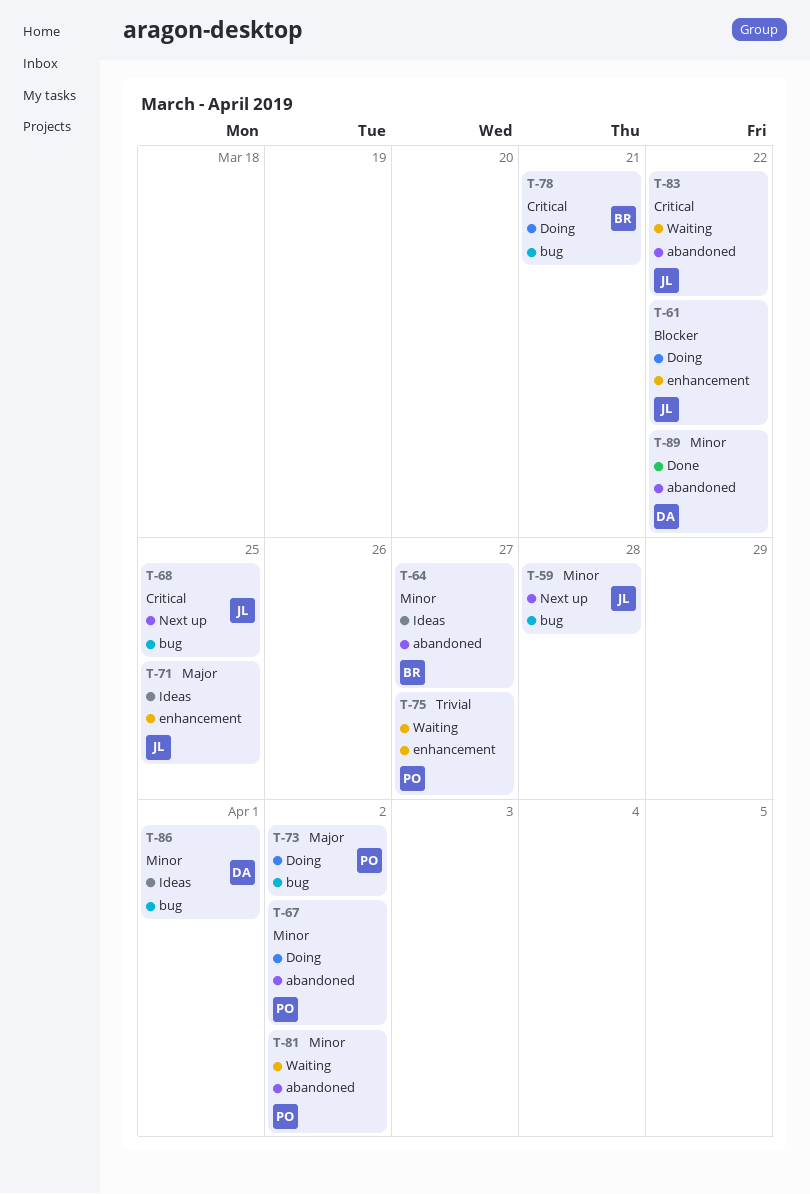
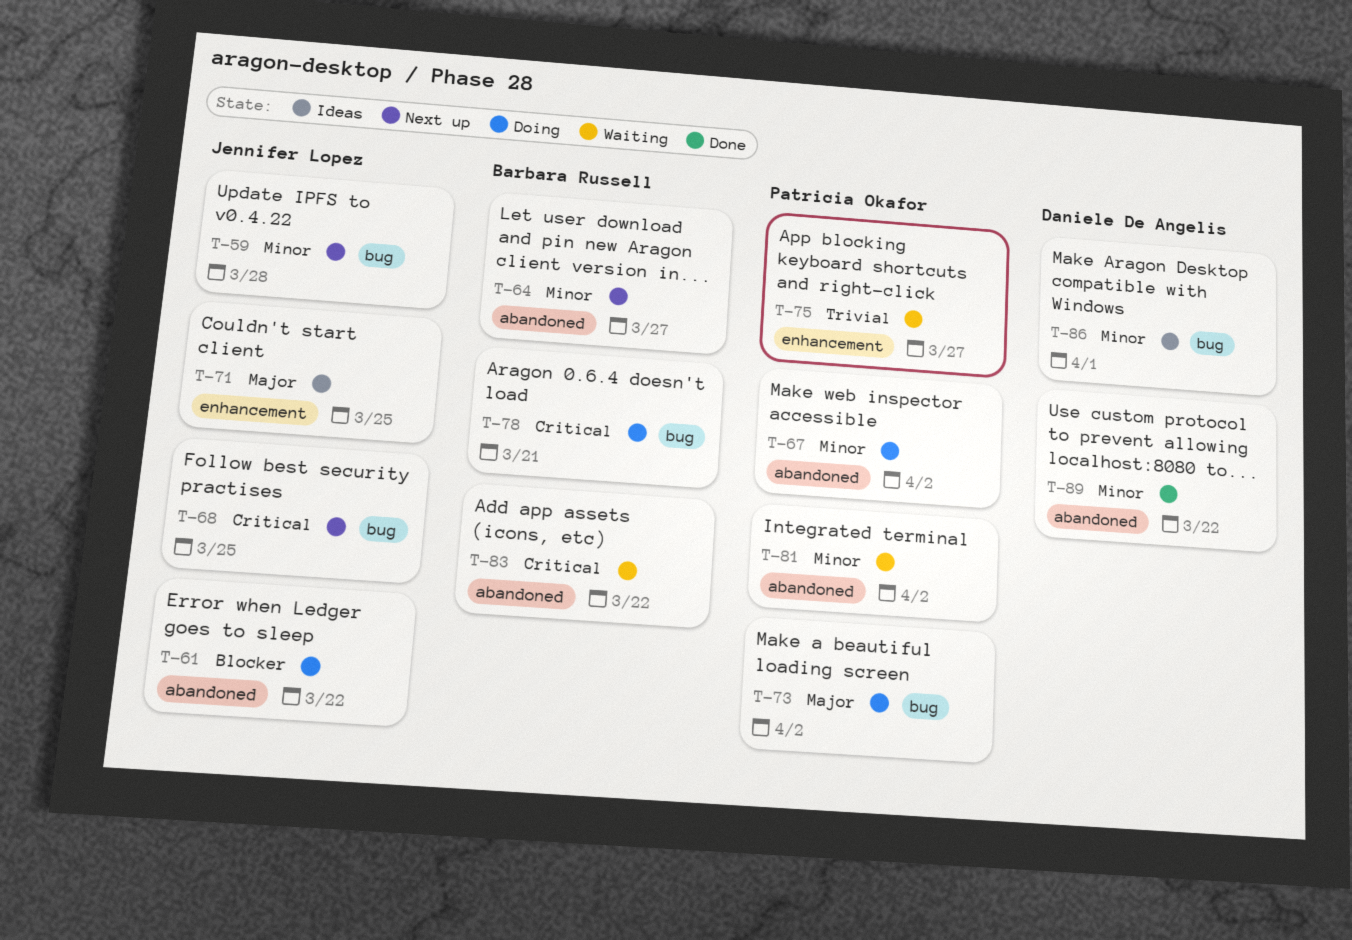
T-61, label: enhancement -> abandoned
T-64, status: Ideas -> Next up
T-83, owner: Jennifer Lopez -> Barbara Russell

